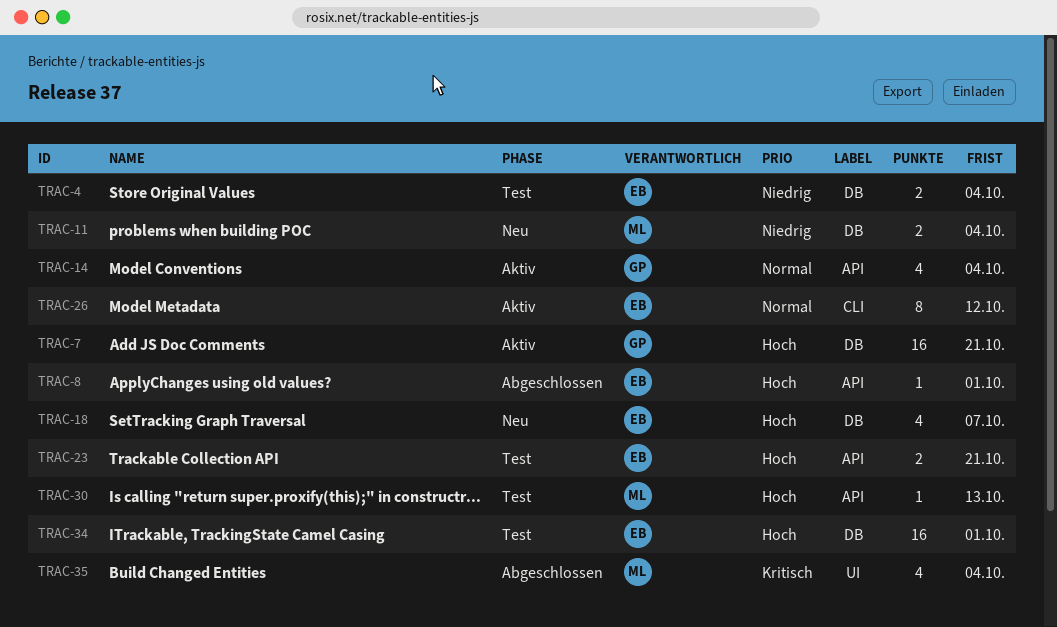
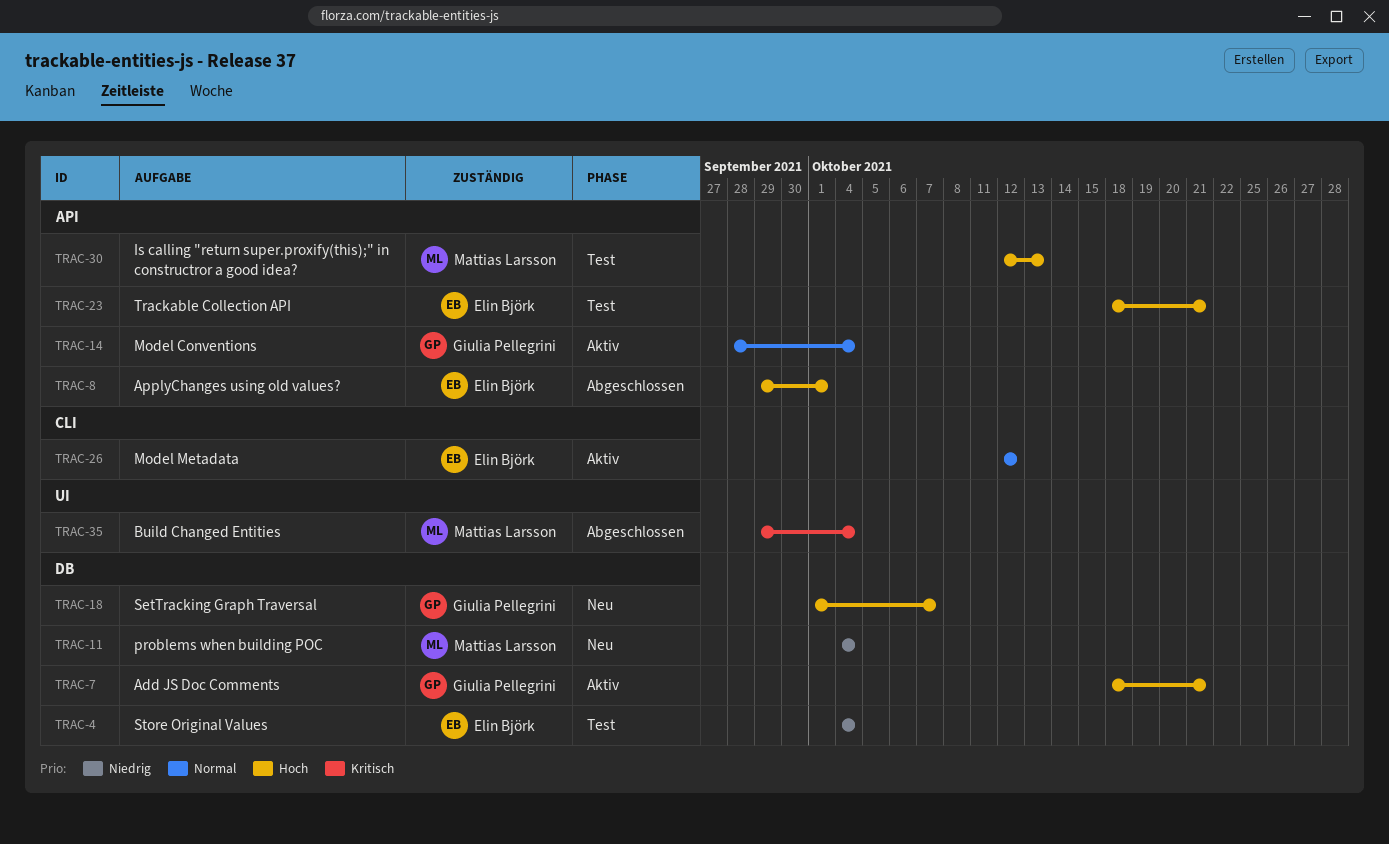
TRAC-18, owner: Elin Björk -> Giulia Pellegrini
TRAC-34: present -> none

